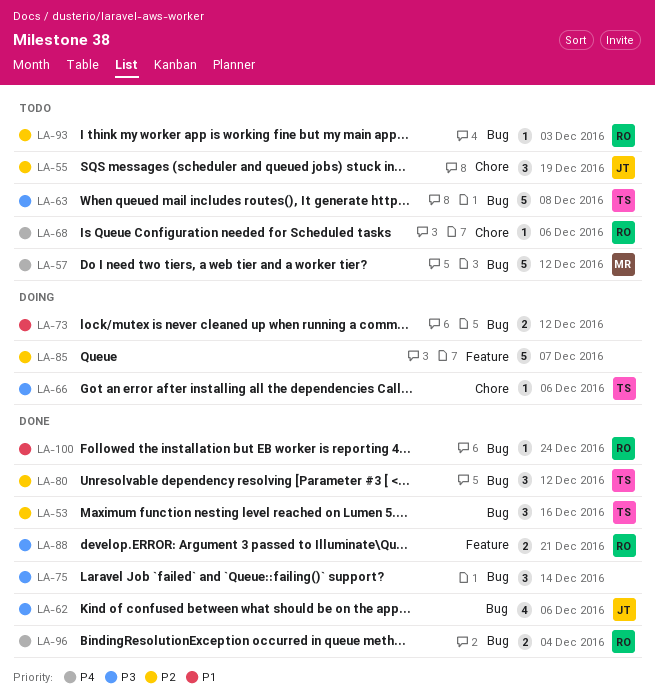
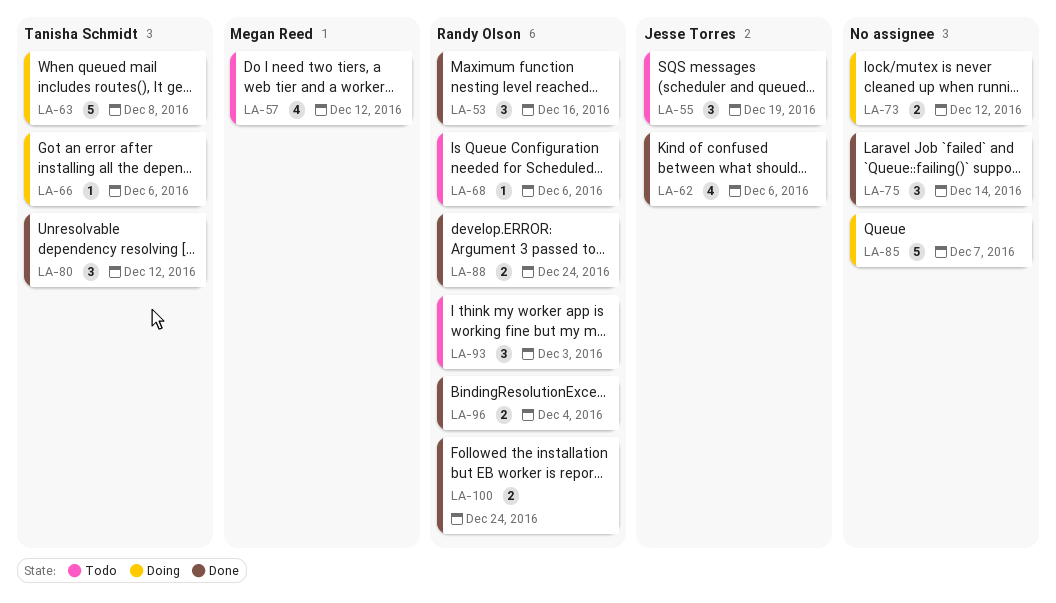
LA-53, owner: Tanisha Schmidt -> Randy Olson
LA-57, estimate: 5 -> 4
LA-63, status: Todo -> Doing
LA-88, due: Dec 21 -> Dec 24
LA-93, estimate: 1 -> 3
LA-100, estimate: 1 -> 2

